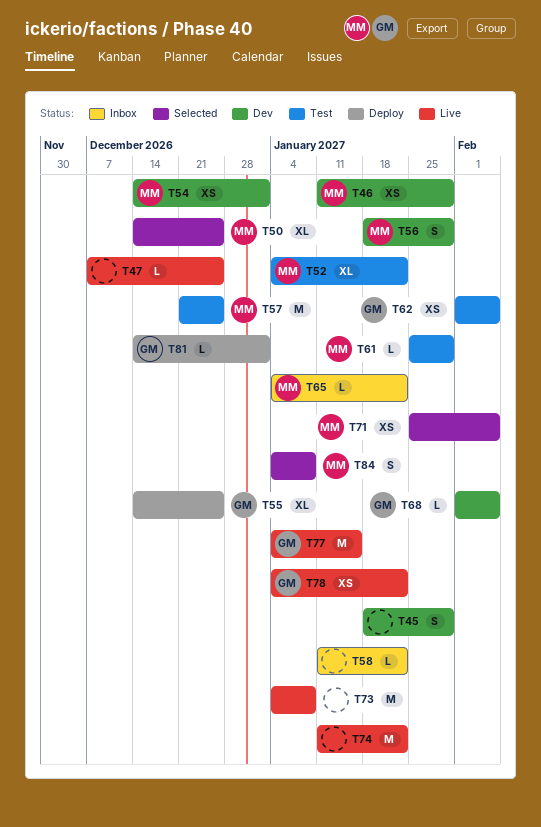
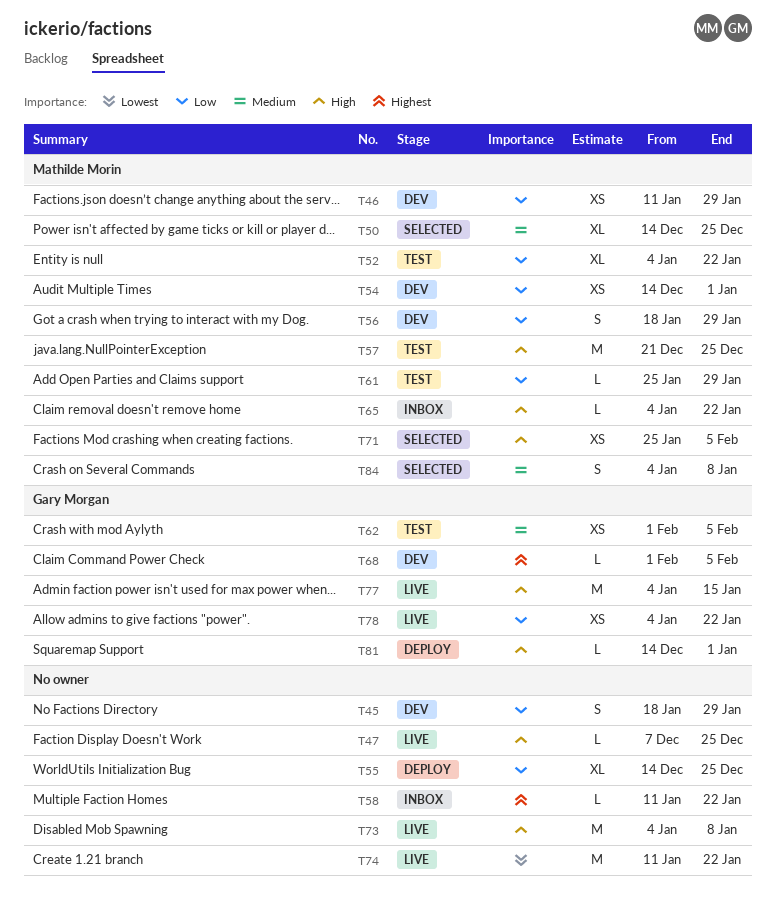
T55, owner: Gary Morgan -> none

